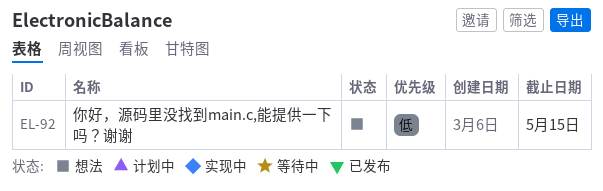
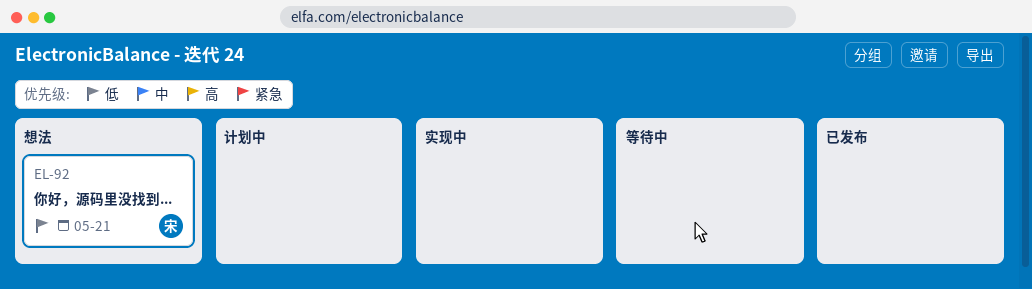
EL-92, due: May 15 -> May 21

